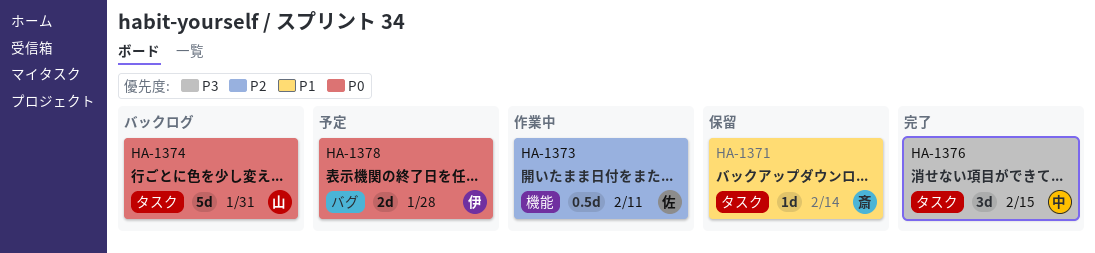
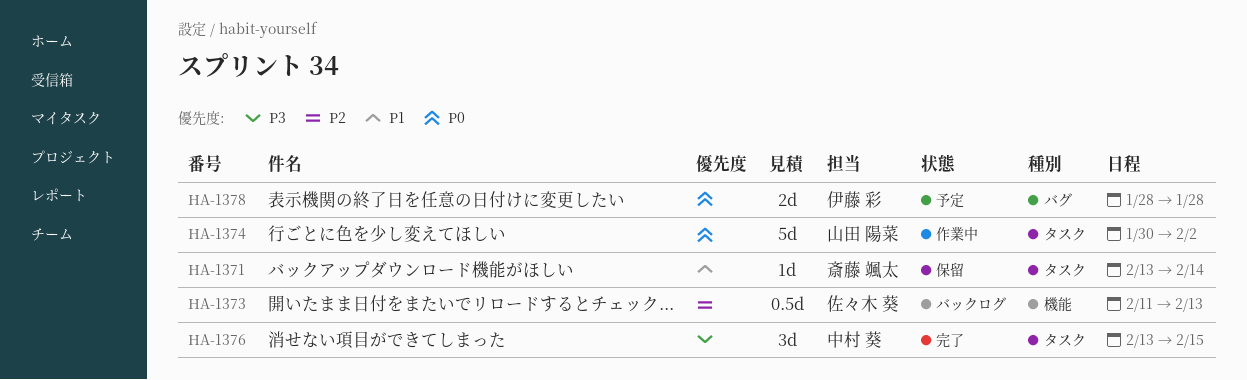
HA-1373, status: 作業中 -> バックログ
HA-1373, due: Feb 11 -> Feb 13
HA-1374, status: バックログ -> 作業中
HA-1374, due: Jan 31 -> Feb 2

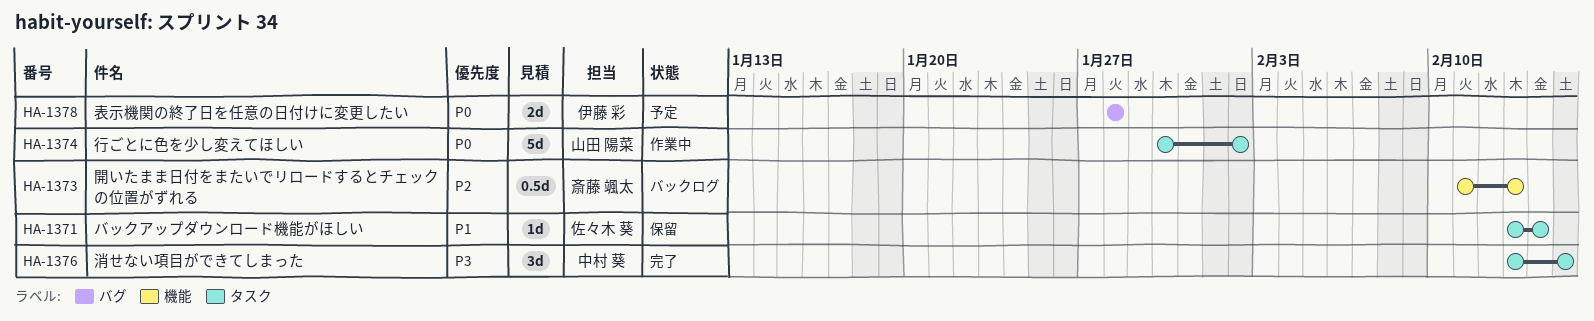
HA-1371, owner: 斎藤 颯太 -> 佐々木 葵
HA-1373, owner: 佐々木 葵 -> 斎藤 颯太

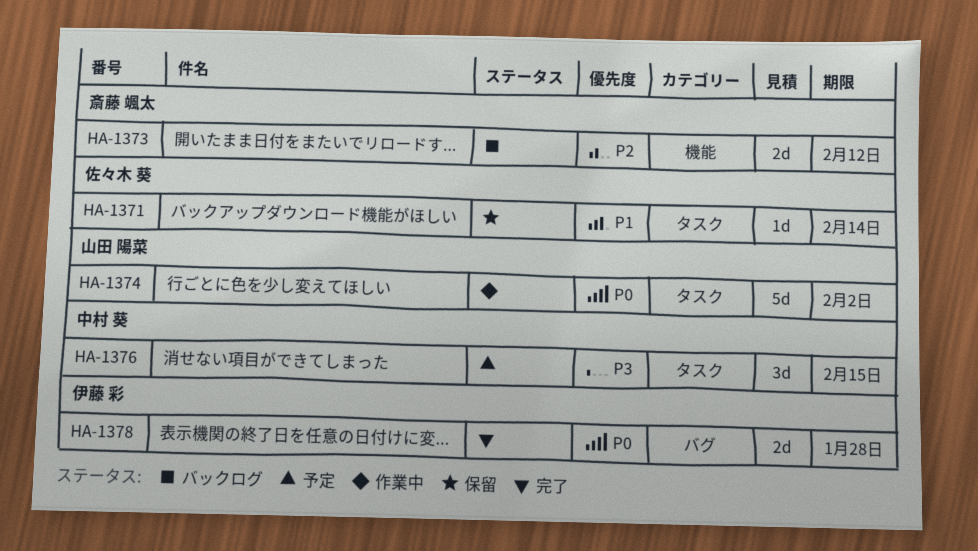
HA-1373, estimate: 0.5d -> 2d
HA-1373, due: Feb 13 -> Feb 12
HA-1376, status: 完了 -> 予定
HA-1378, status: 予定 -> 完了

